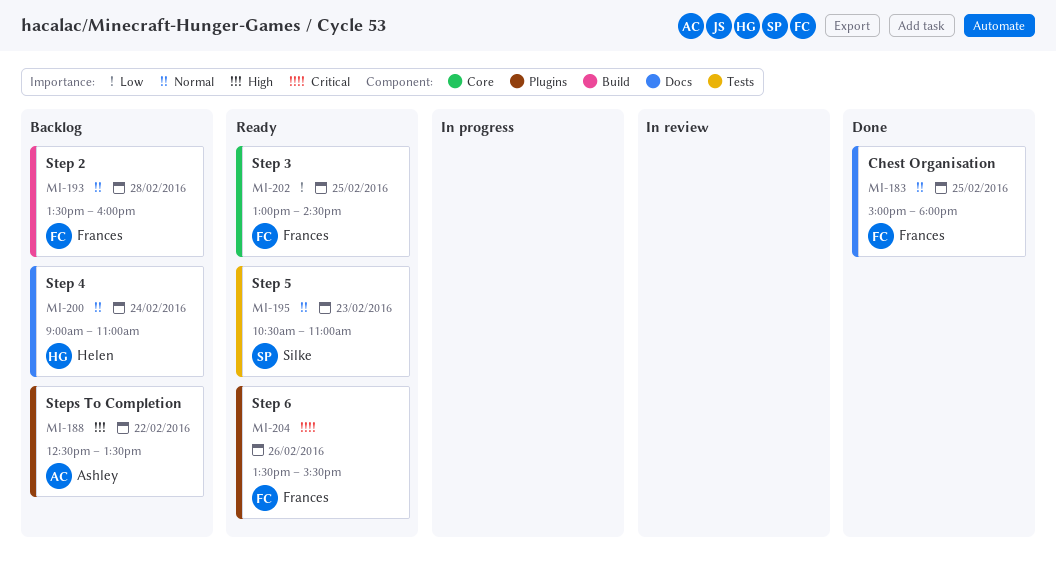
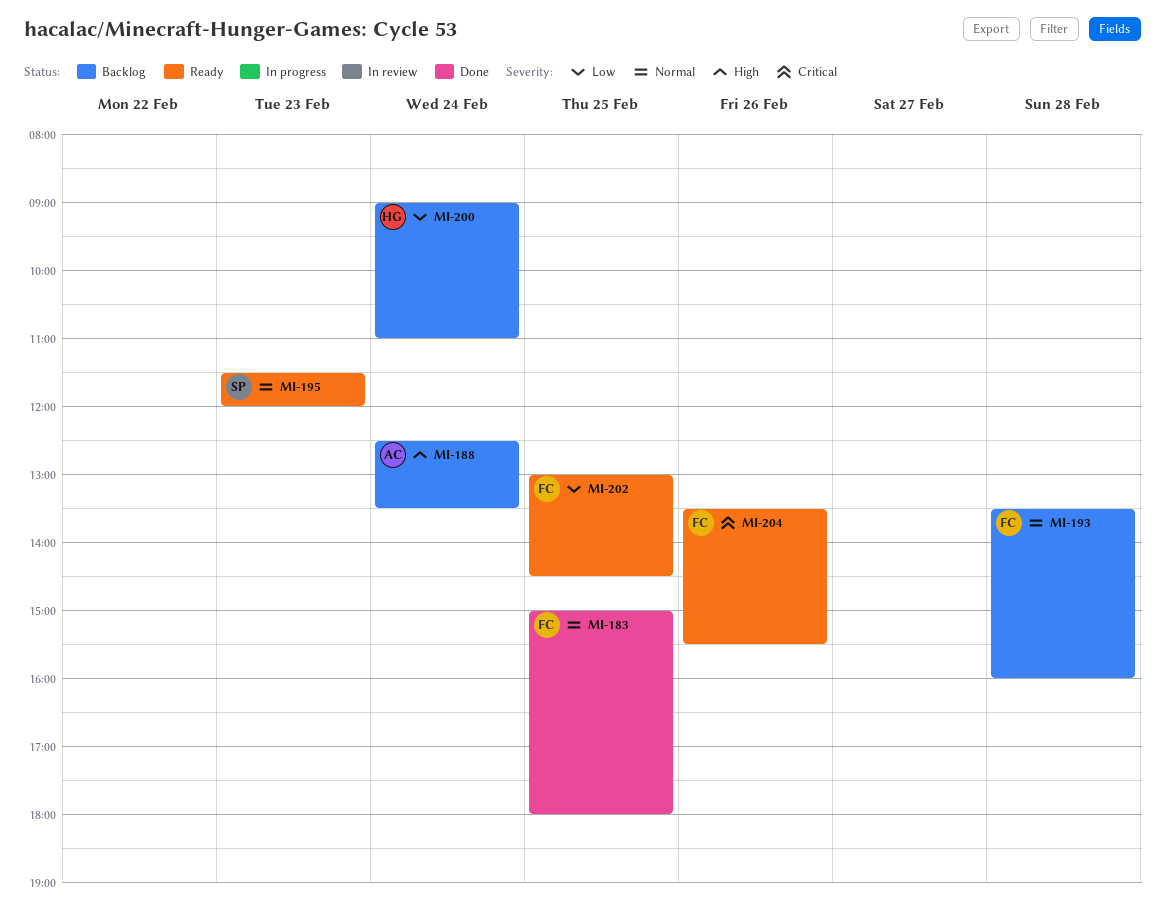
MI-188, day: Feb 22 -> Feb 24
MI-195, begins: 10:30 -> 11:30
MI-195, ends: 11:00 -> 12:00
MI-200, priority: Normal -> Low

